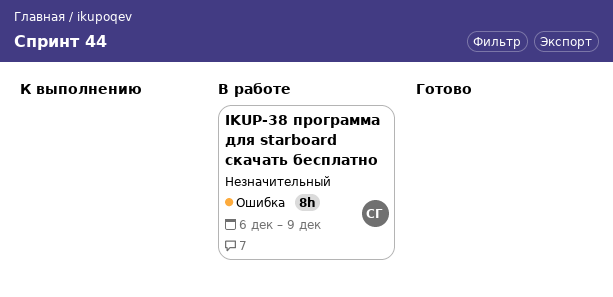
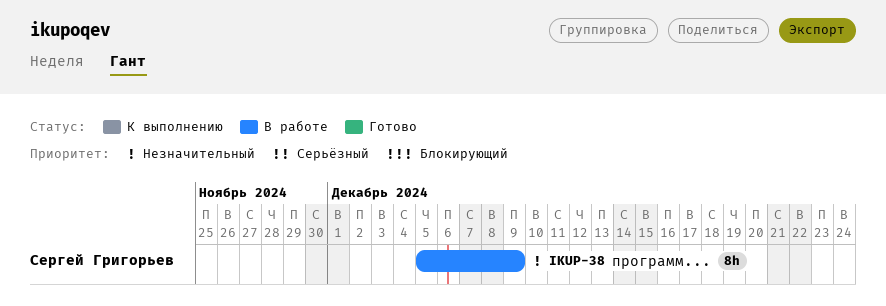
IKUP-38, start: Dec 6 -> Dec 5

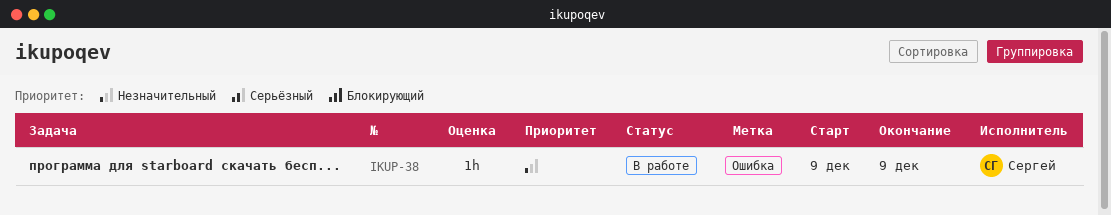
IKUP-38, estimate: 8h -> 1h
IKUP-38, start: Dec 5 -> Dec 9

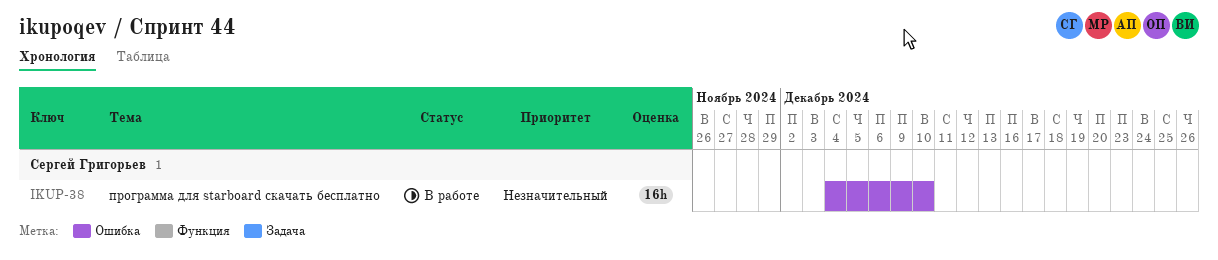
IKUP-38, estimate: 1h -> 16h
IKUP-38, start: Dec 9 -> Dec 4
IKUP-38, due: Dec 9 -> Dec 10

